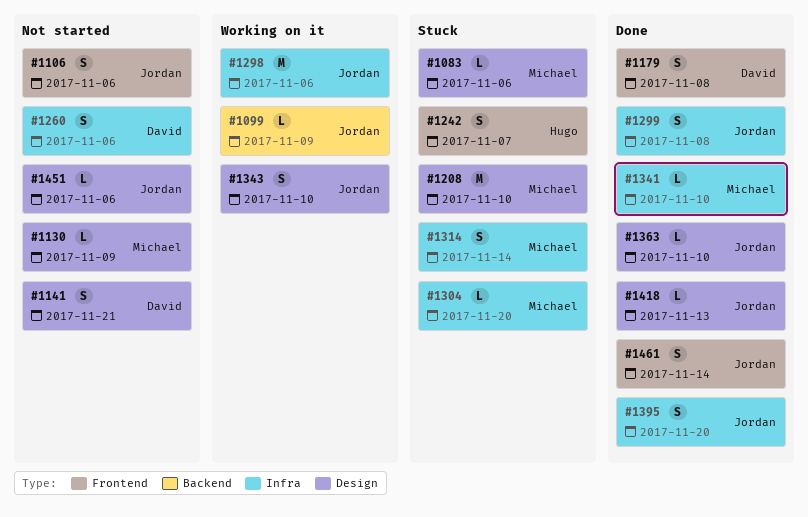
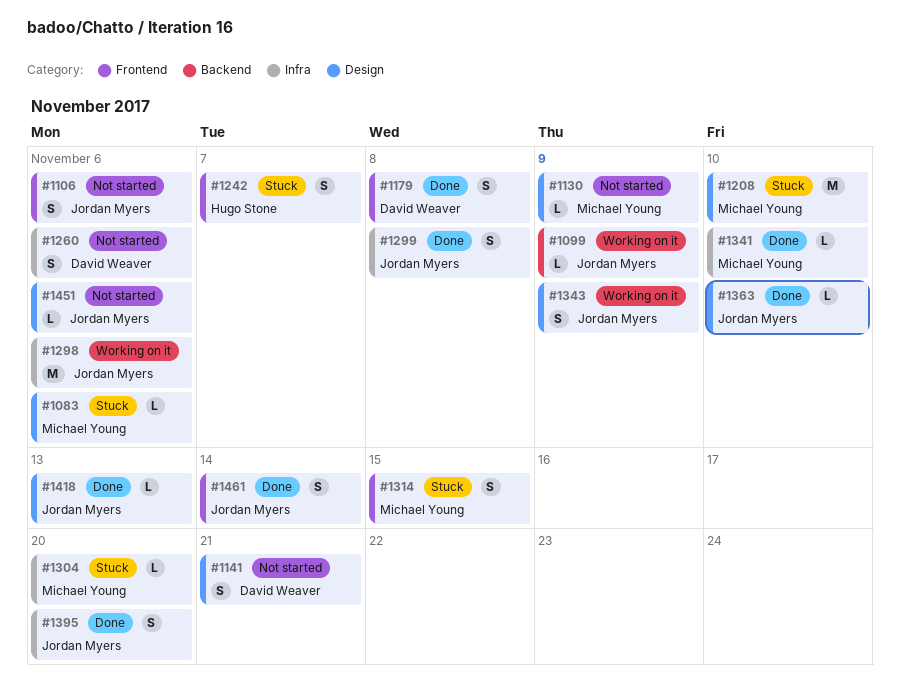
#1314, label: Infra -> Frontend
#1314, due: Nov 14 -> Nov 15
#1343, due: Nov 10 -> Nov 9

